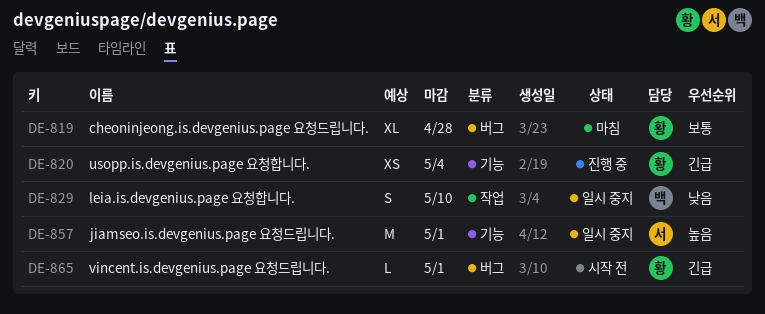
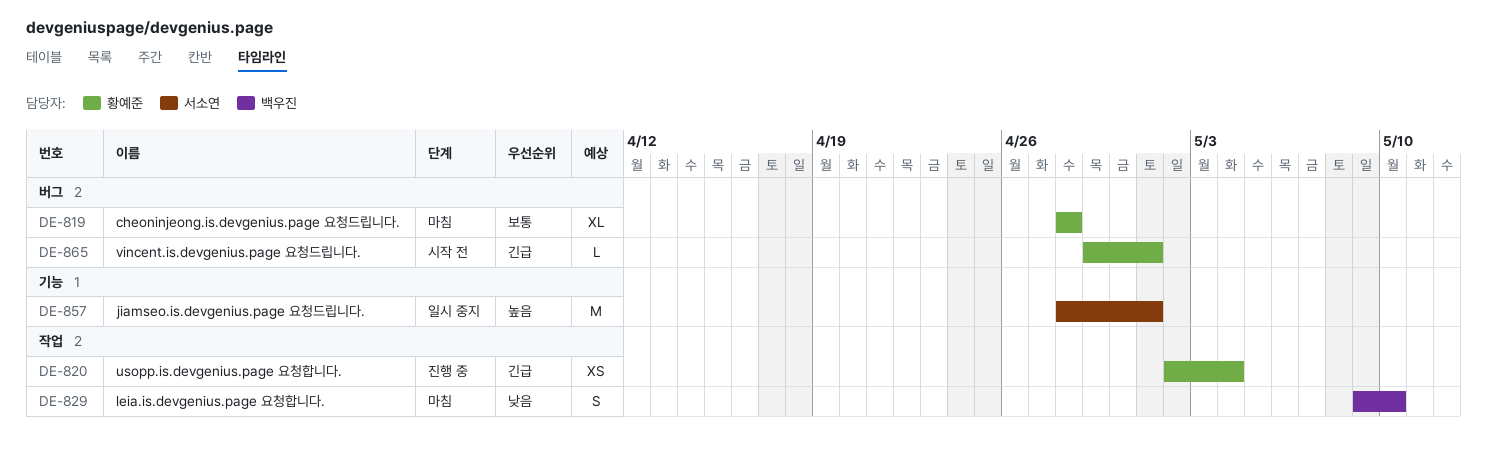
DE-820, label: 기능 -> 작업
DE-829, status: 일시 중지 -> 마침

